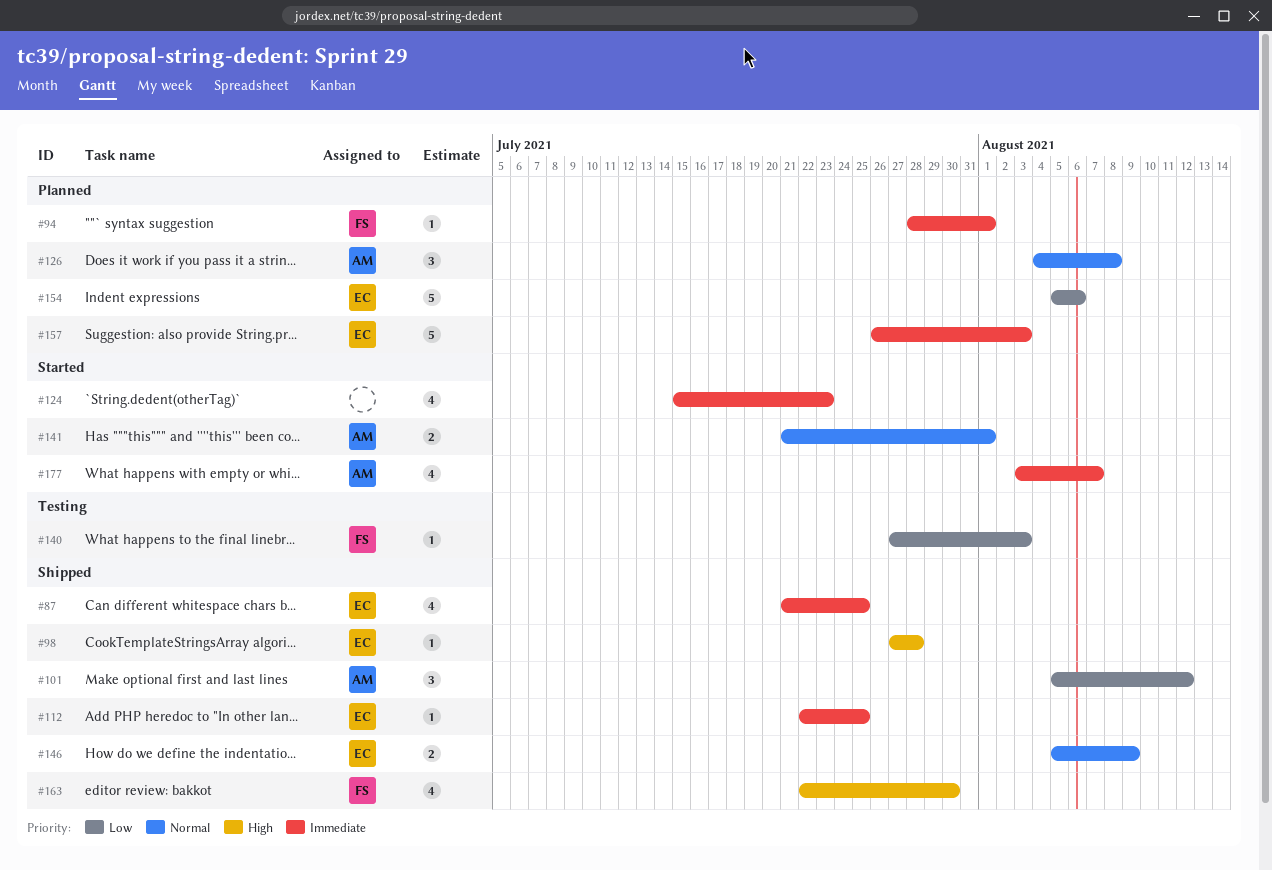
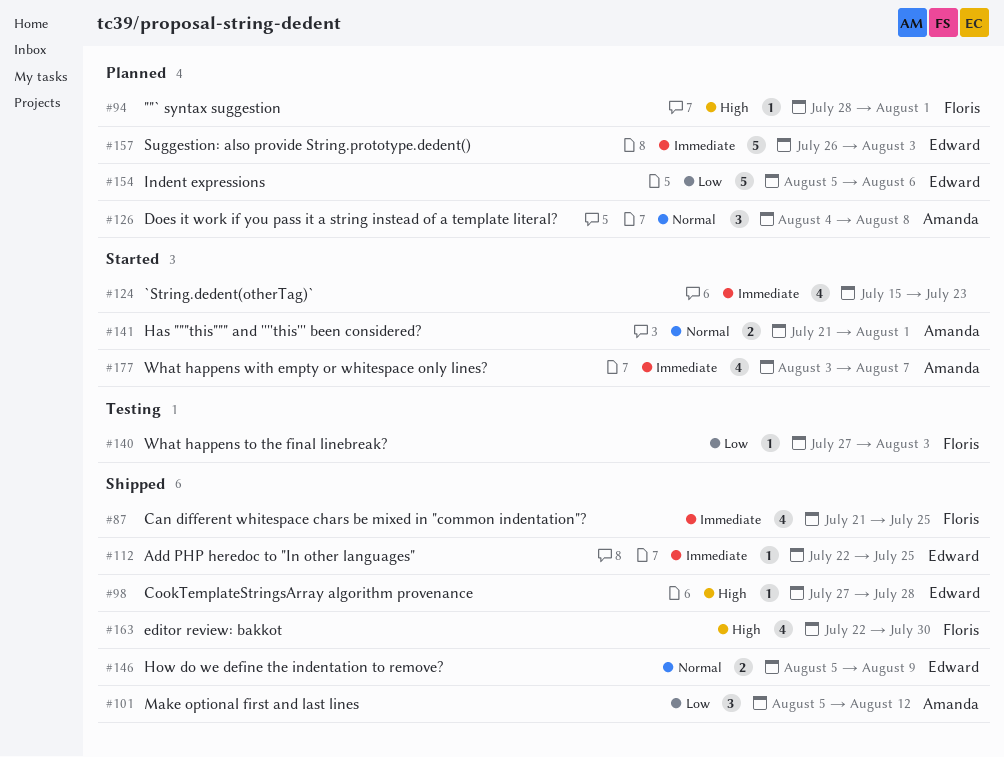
#87, owner: Edward -> Floris
#94, priority: Immediate -> High

